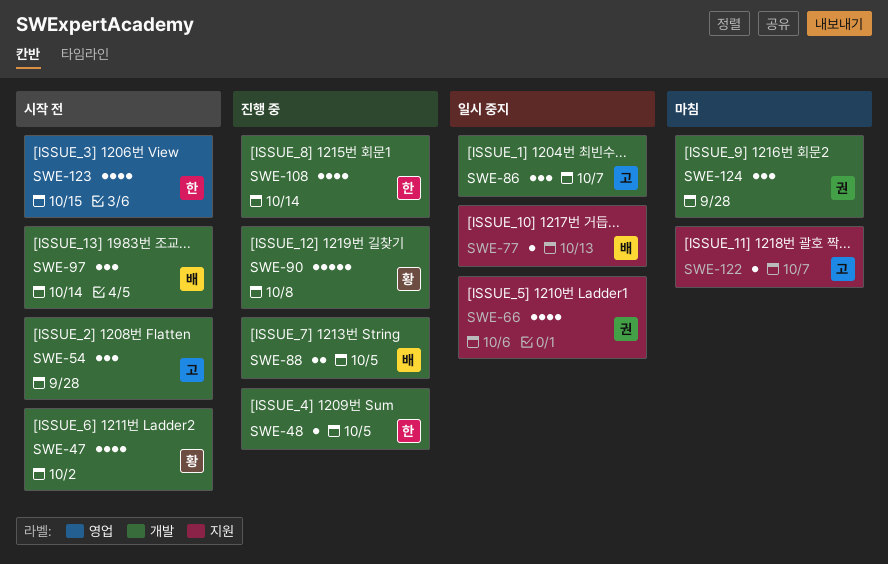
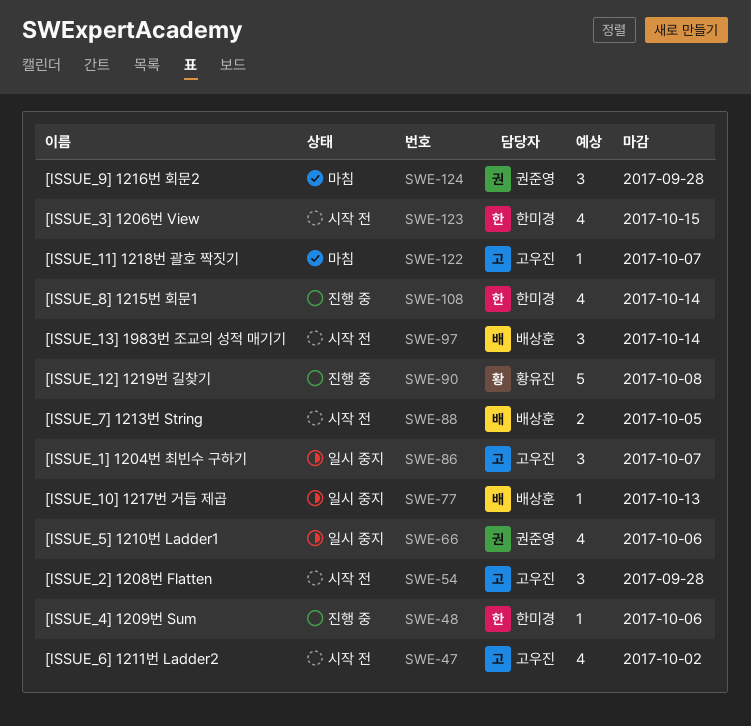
SWE-47, owner: 황유진 -> 고우진
SWE-48, due: Oct 5 -> Oct 6
SWE-88, status: 진행 중 -> 시작 전

